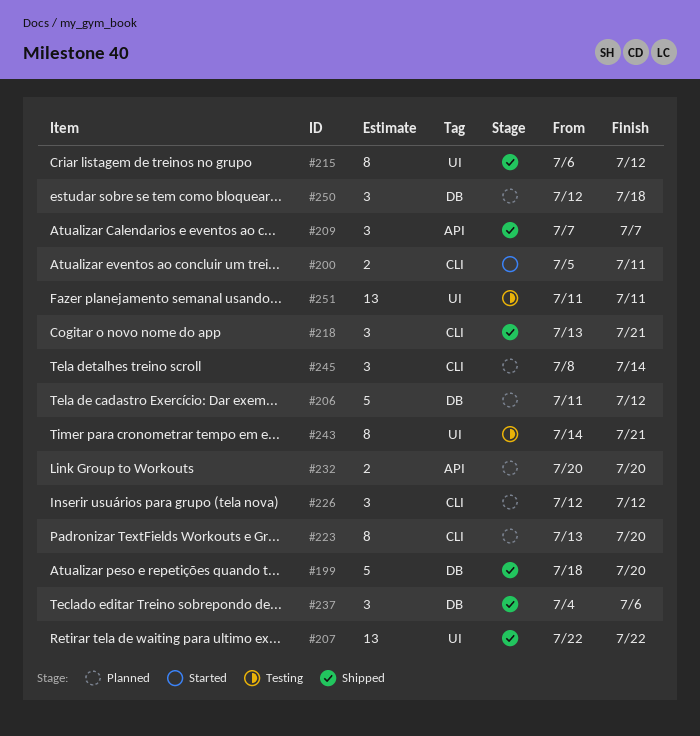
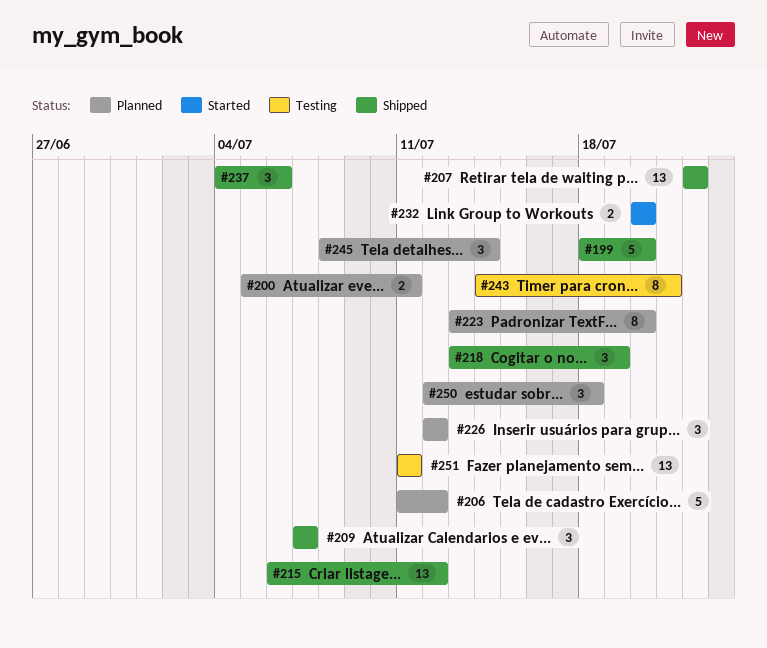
#200, status: Started -> Planned
#215, estimate: 8 -> 13
#218, due: Jul 21 -> Jul 19
#232, status: Planned -> Started

